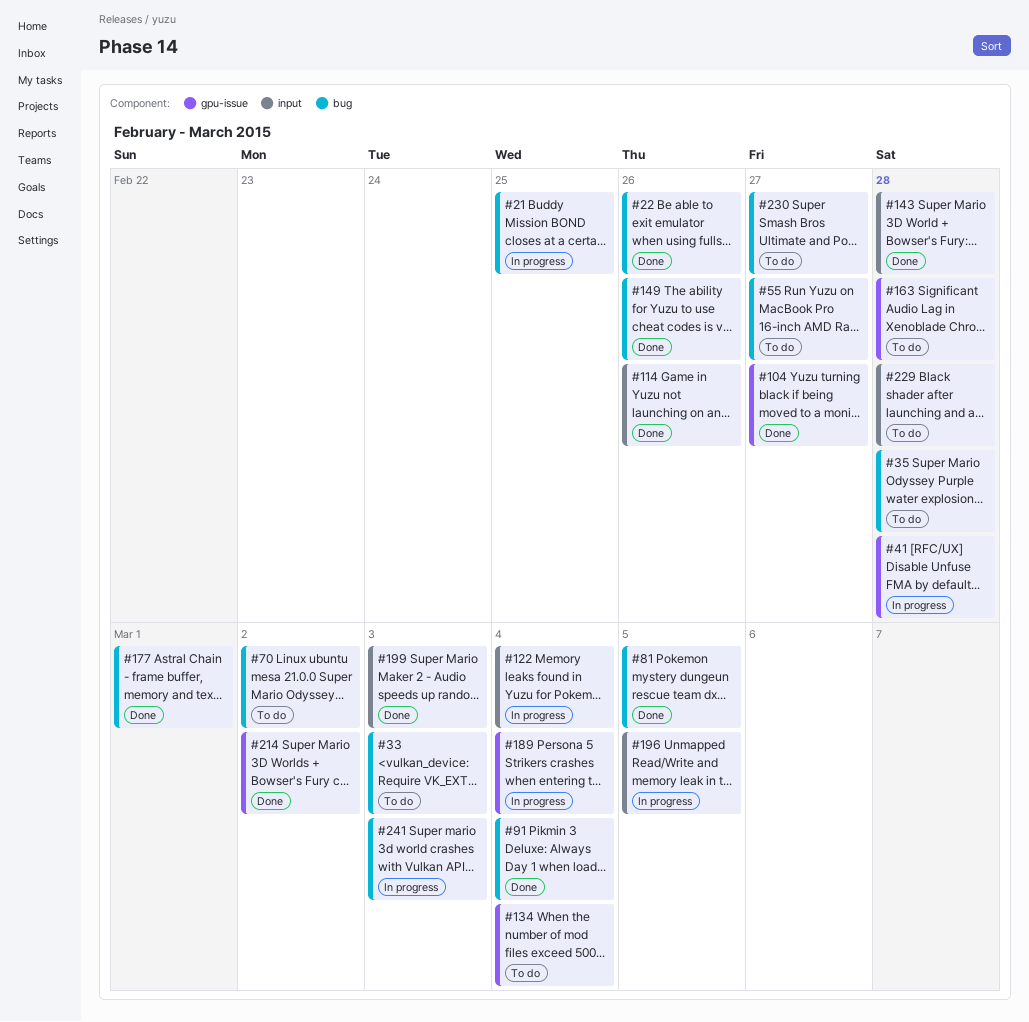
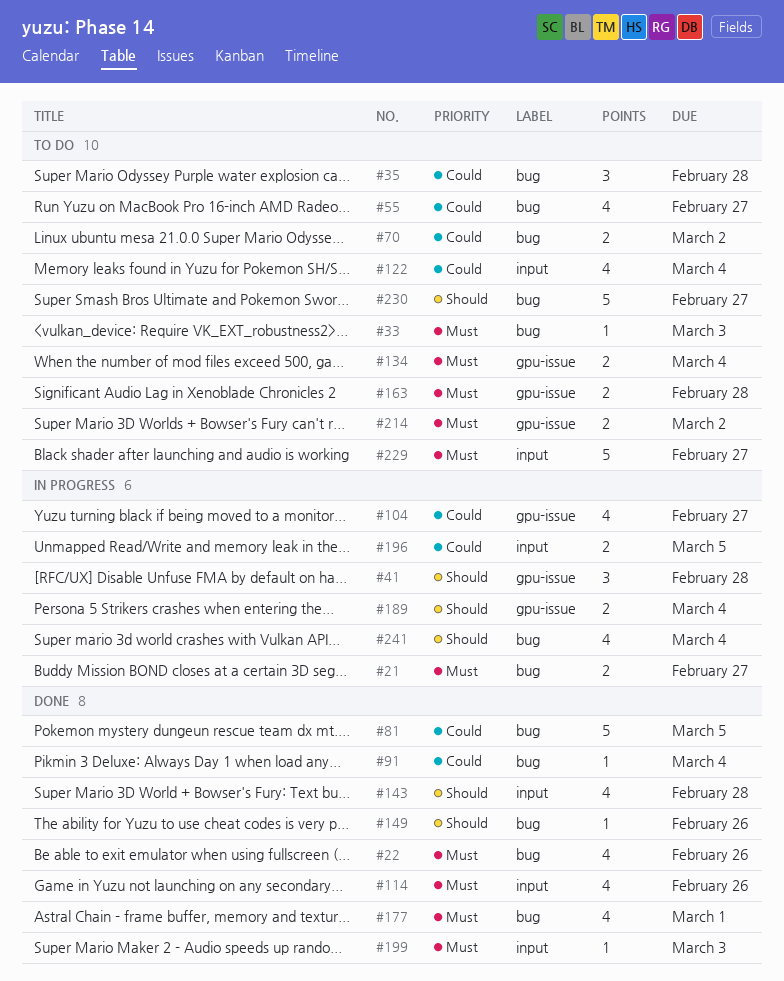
#21, due: Feb 25 -> Feb 27
#104, status: Done -> In progress
#122, status: In progress -> To do
#214, status: Done -> To do
#229, due: Feb 28 -> Feb 27
#241, due: Mar 3 -> Mar 4

